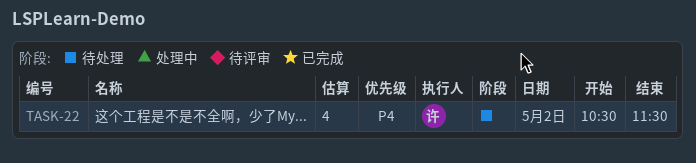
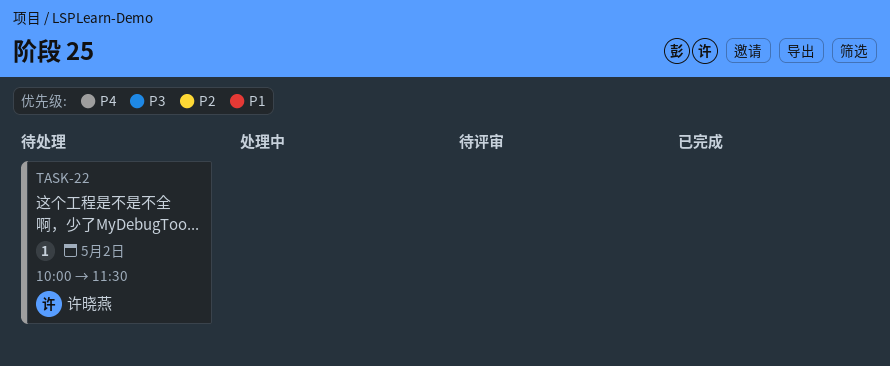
TASK-22, estimate: 4 -> 1
TASK-22, begins: 10:30 -> 10:00

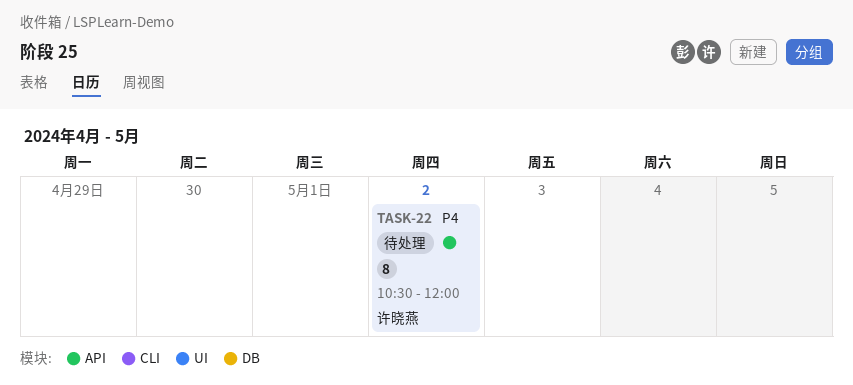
TASK-22, estimate: 1 -> 8
TASK-22, begins: 10:00 -> 10:30
TASK-22, ends: 11:30 -> 12:00

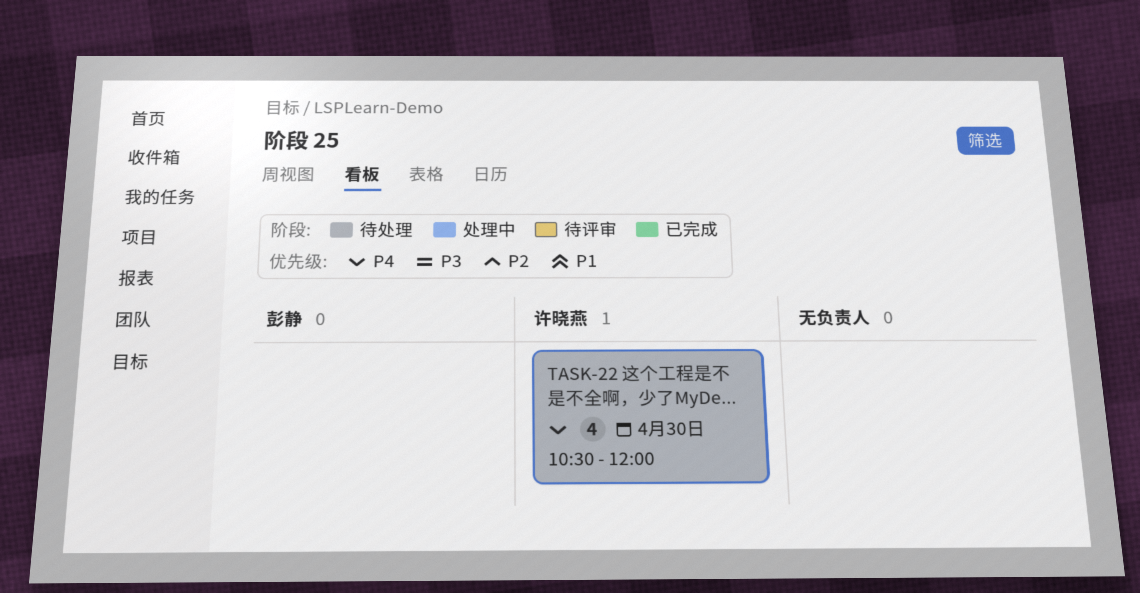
TASK-22, estimate: 8 -> 4
TASK-22, day: May 2 -> Apr 30

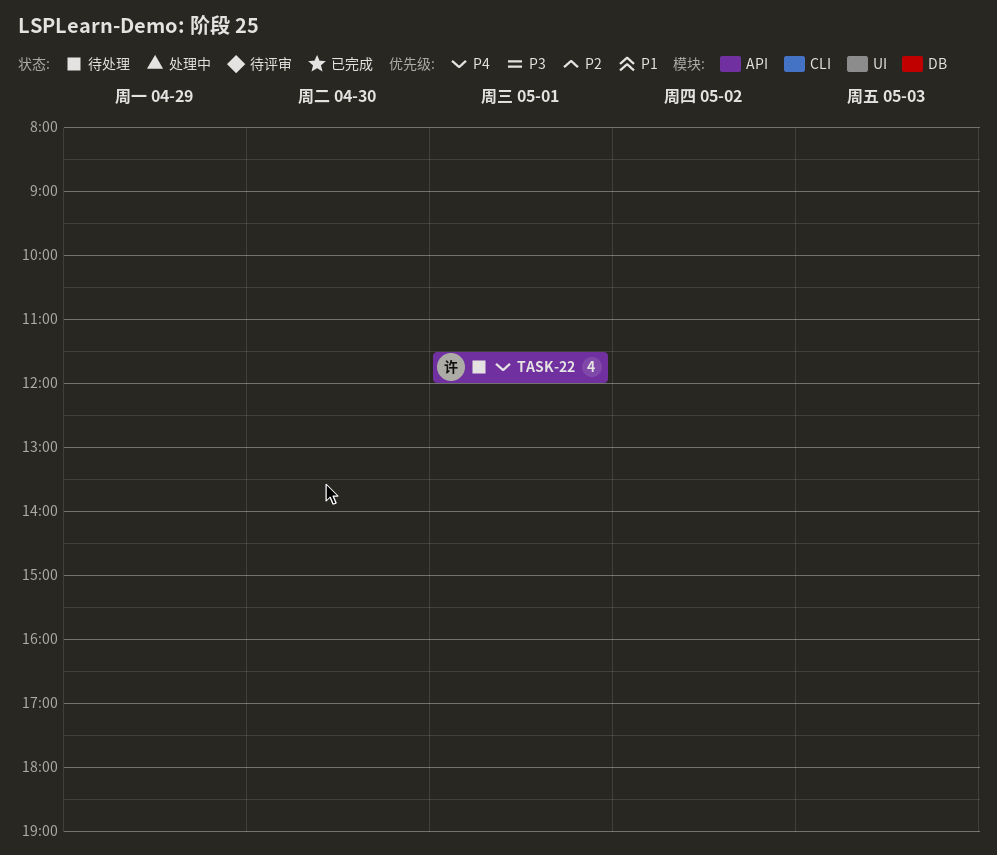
TASK-22, day: Apr 30 -> May 1
TASK-22, begins: 10:30 -> 11:30

